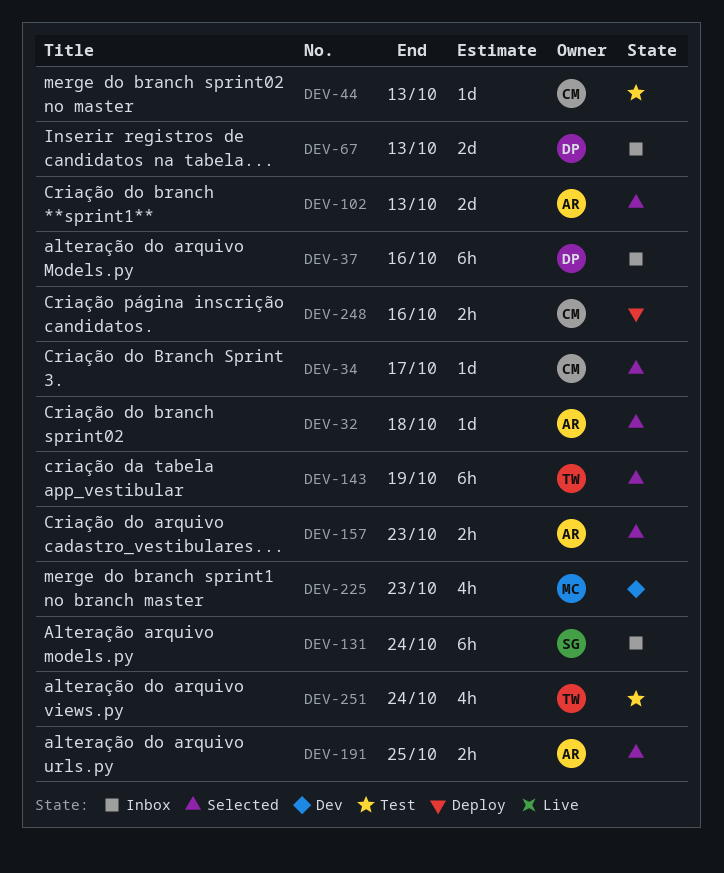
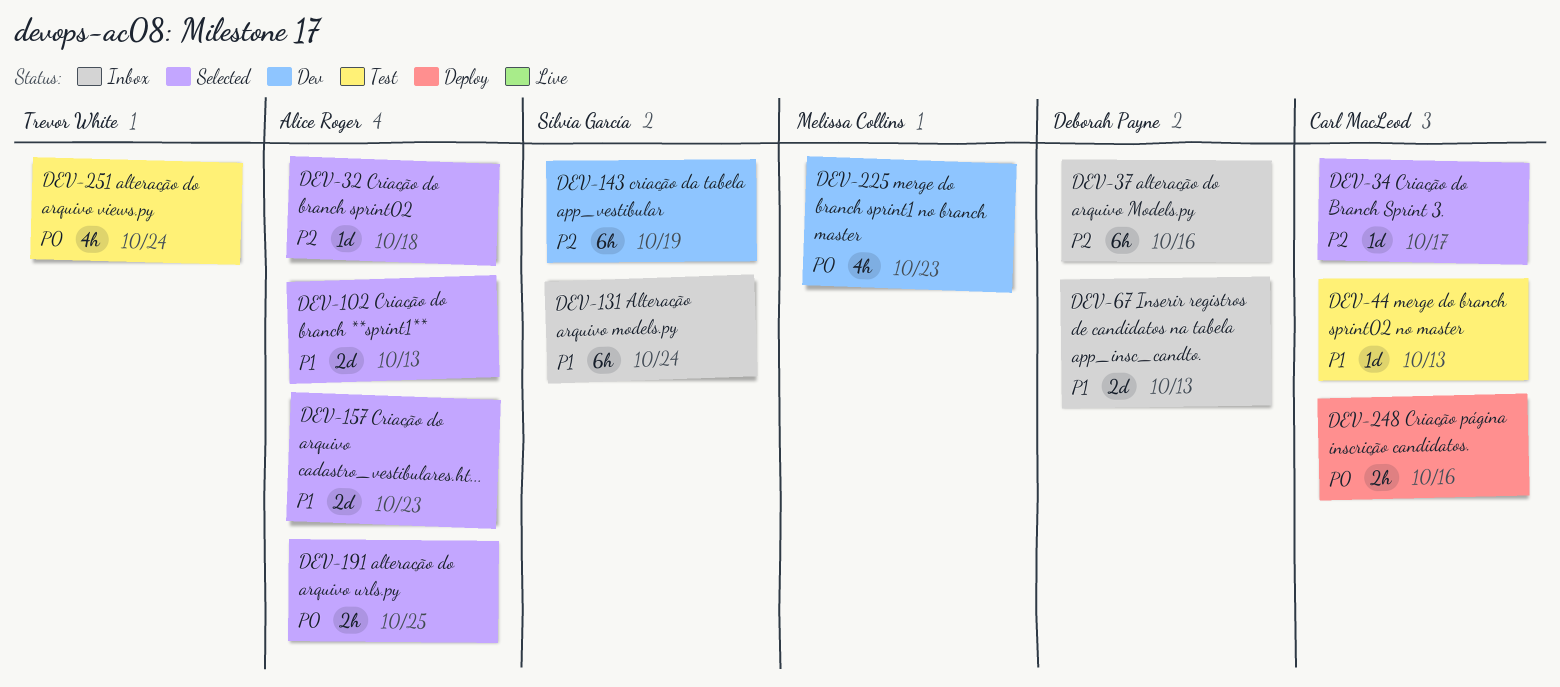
DEV-143, status: Selected -> Dev
DEV-143, owner: Trevor White -> Silvia García
DEV-157, estimate: 2h -> 2d

